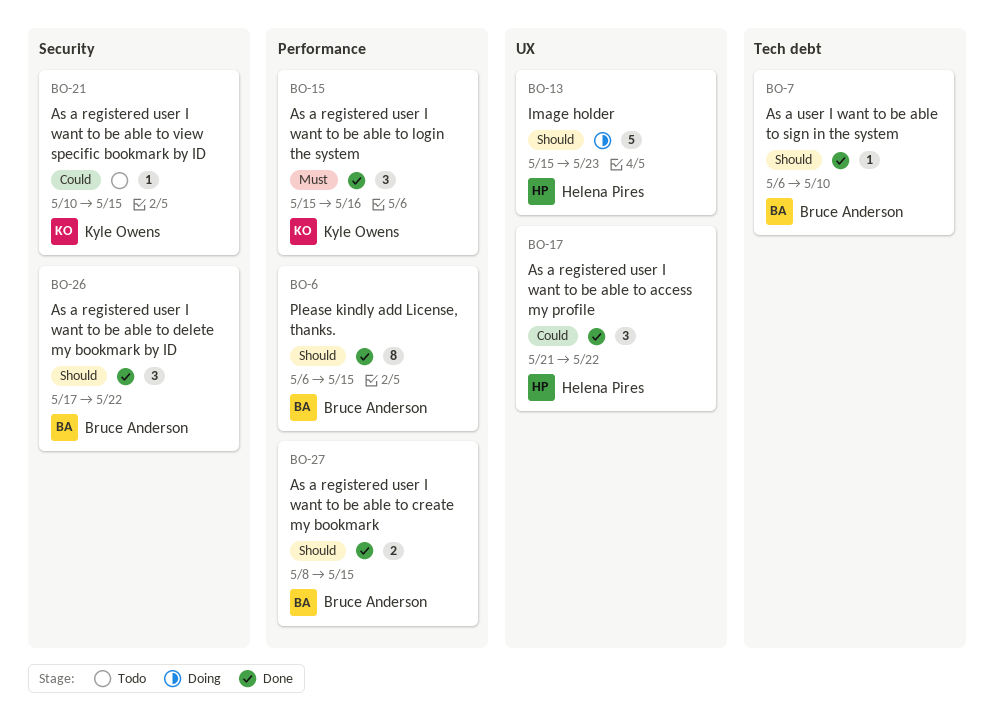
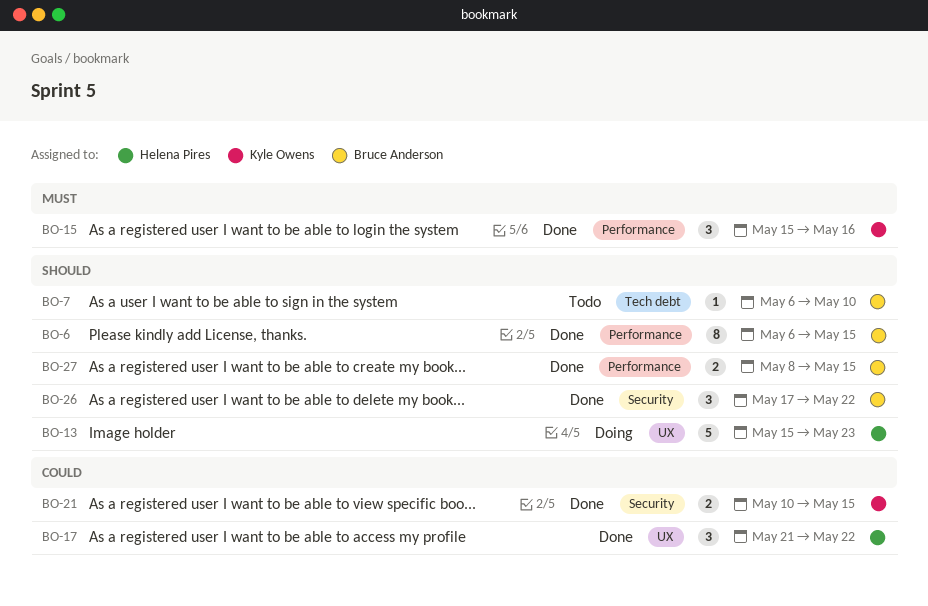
BO-7, status: Done -> Todo
BO-21, status: Todo -> Done
BO-21, estimate: 1 -> 2

